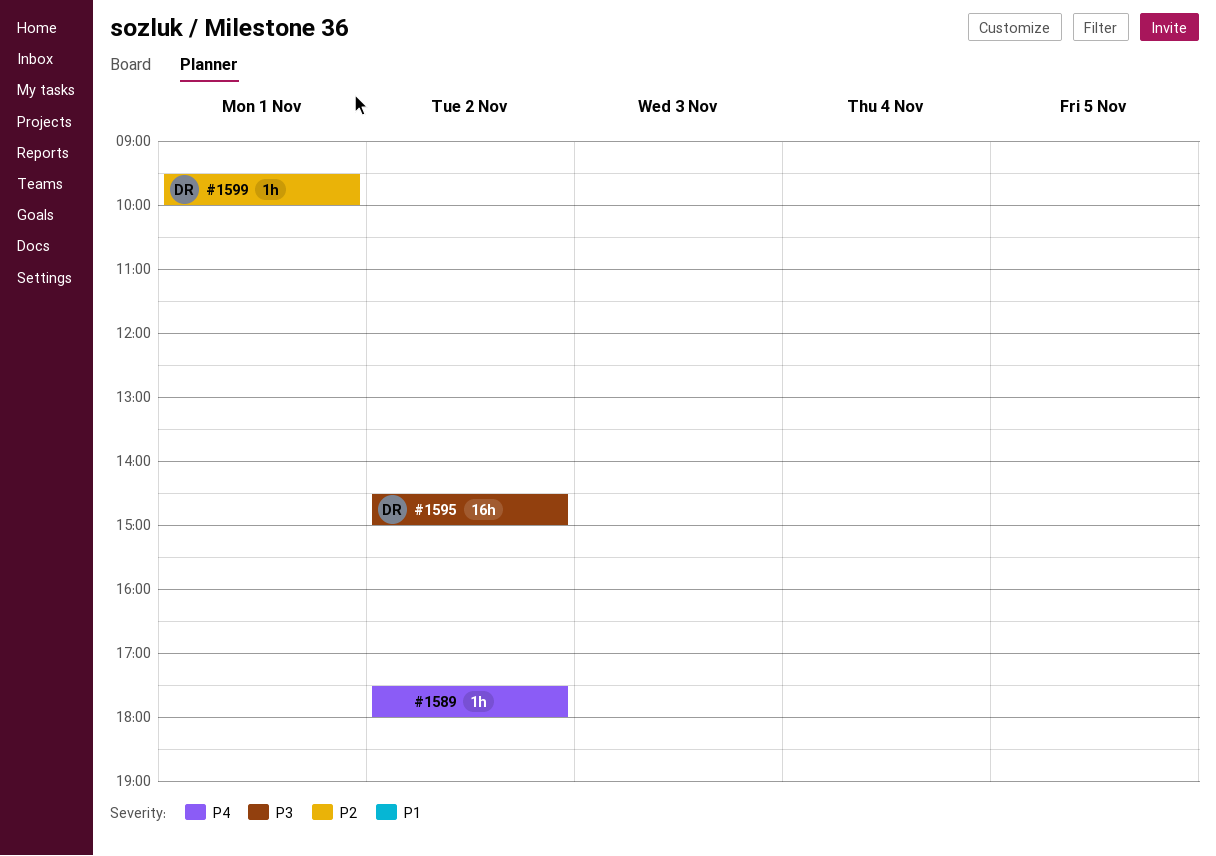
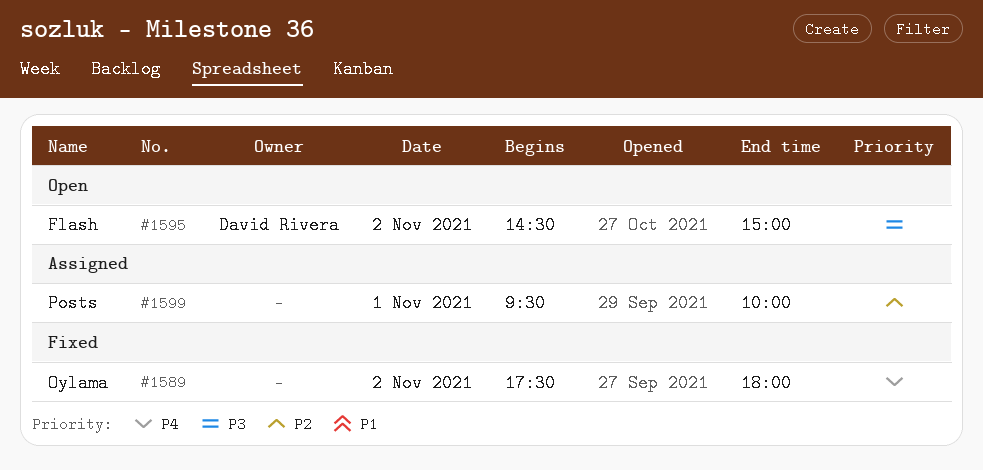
#1599, owner: David Rivera -> none

